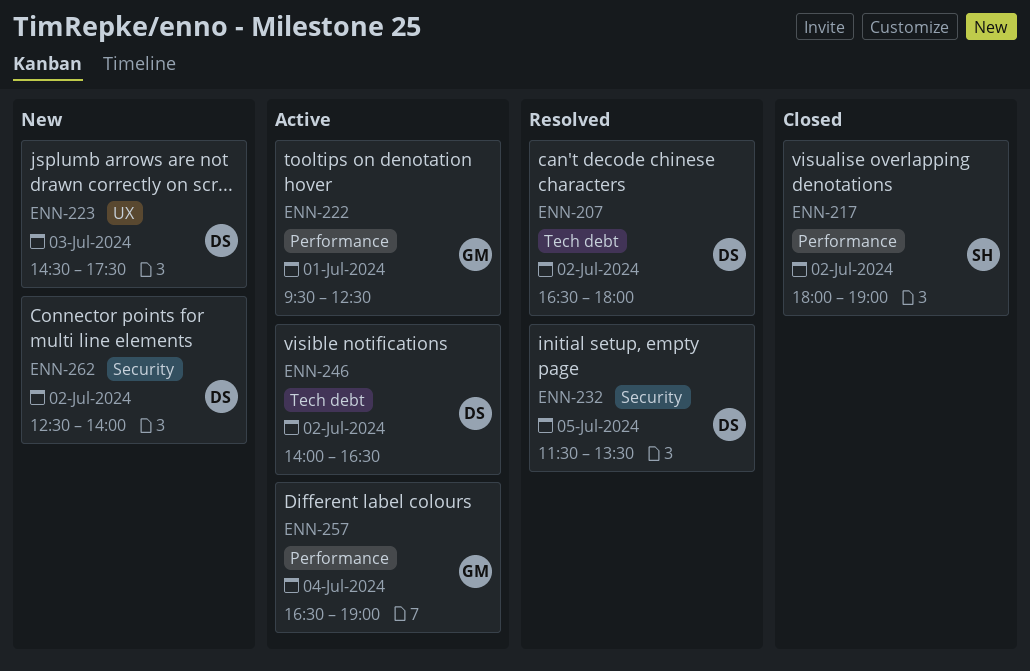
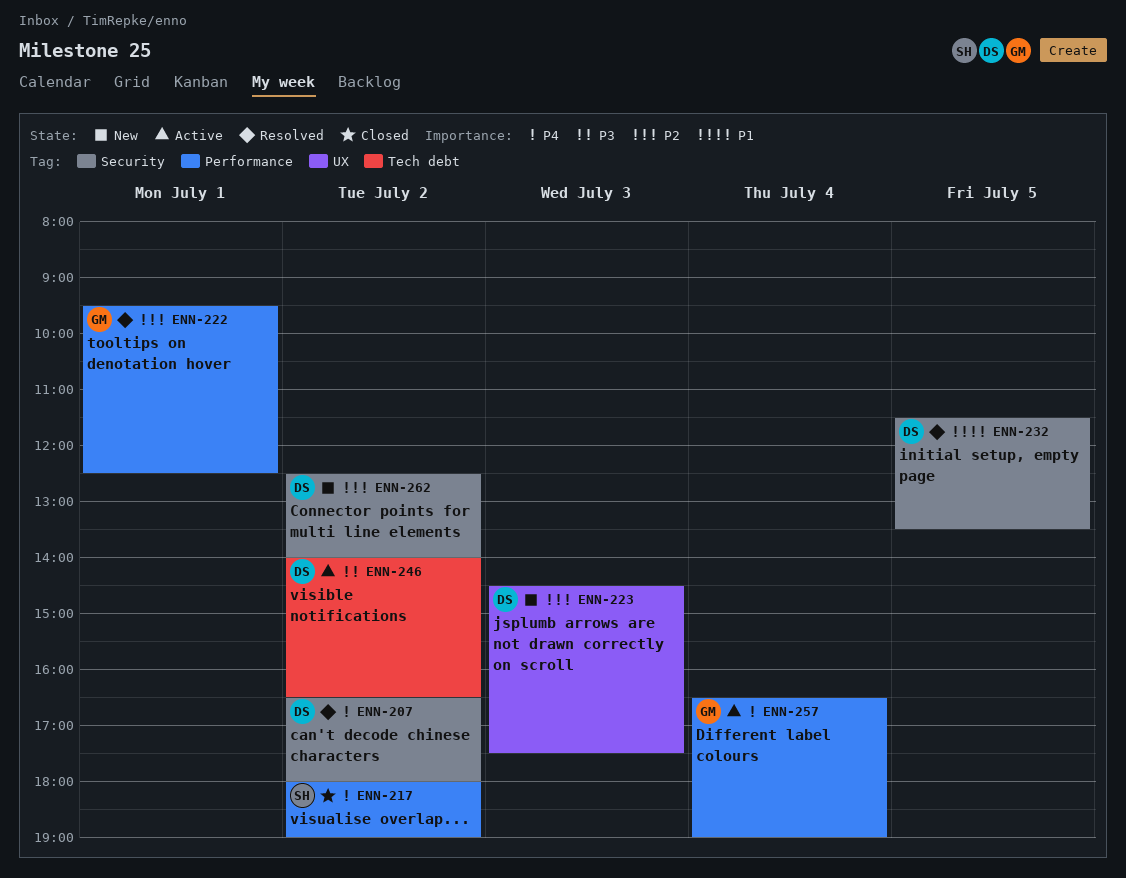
ENN-207, label: Tech debt -> Security
ENN-222, status: Active -> Resolved

